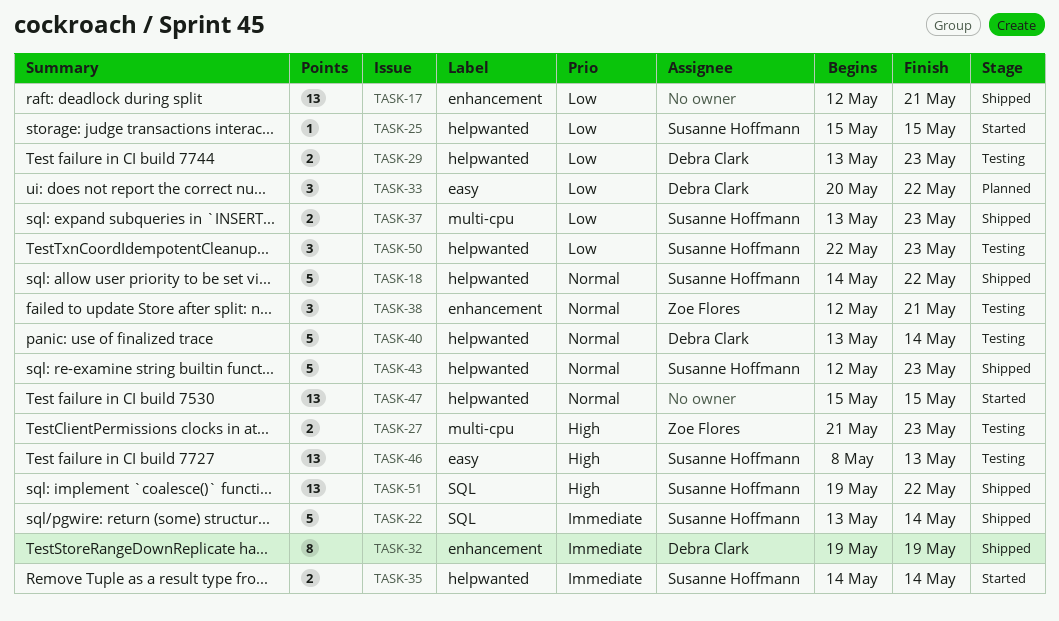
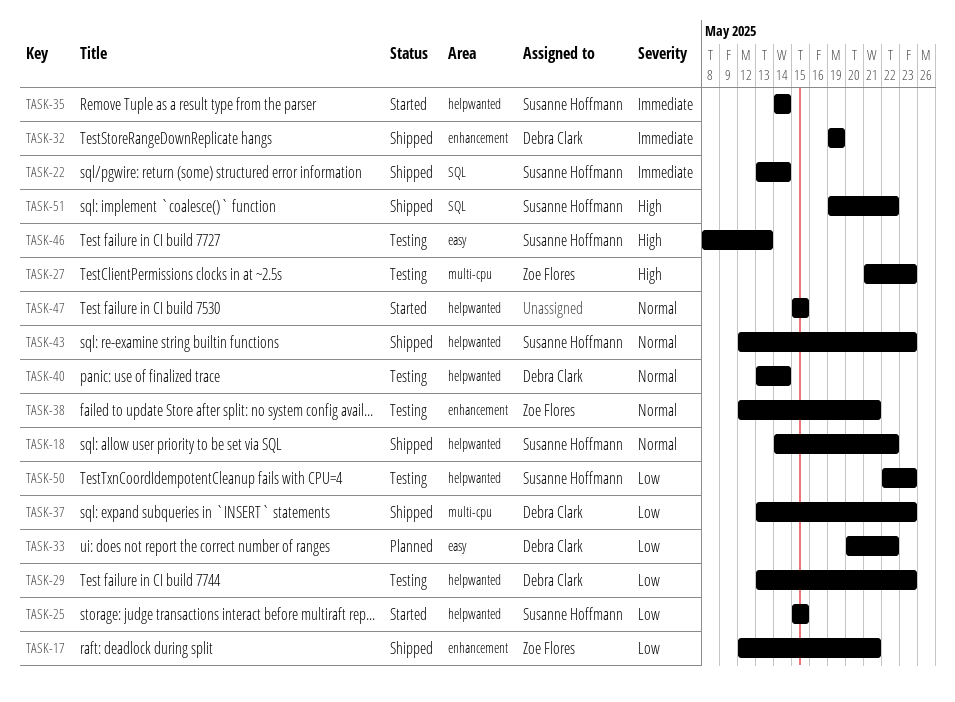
TASK-17, owner: none -> Zoe Flores
TASK-37, owner: Susanne Hoffmann -> Debra Clark

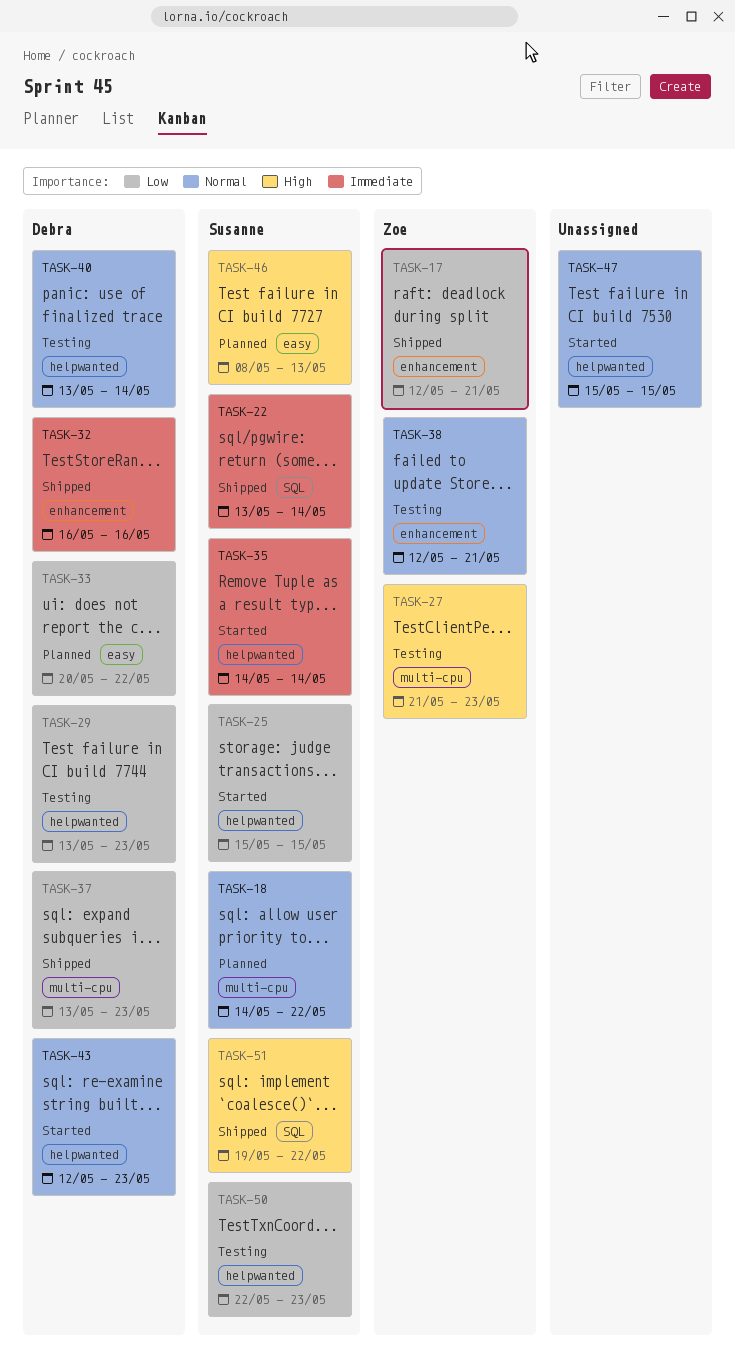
TASK-18, status: Shipped -> Planned
TASK-18, label: helpwanted -> multi-cpu
TASK-32, start: May 19 -> May 16
TASK-32, due: May 19 -> May 16
TASK-43, status: Shipped -> Started
TASK-43, owner: Susanne Hoffmann -> Debra Clark
TASK-46, status: Testing -> Planned

